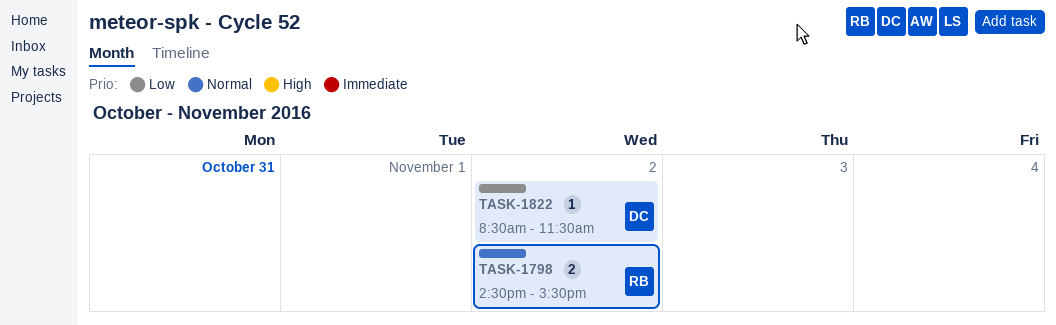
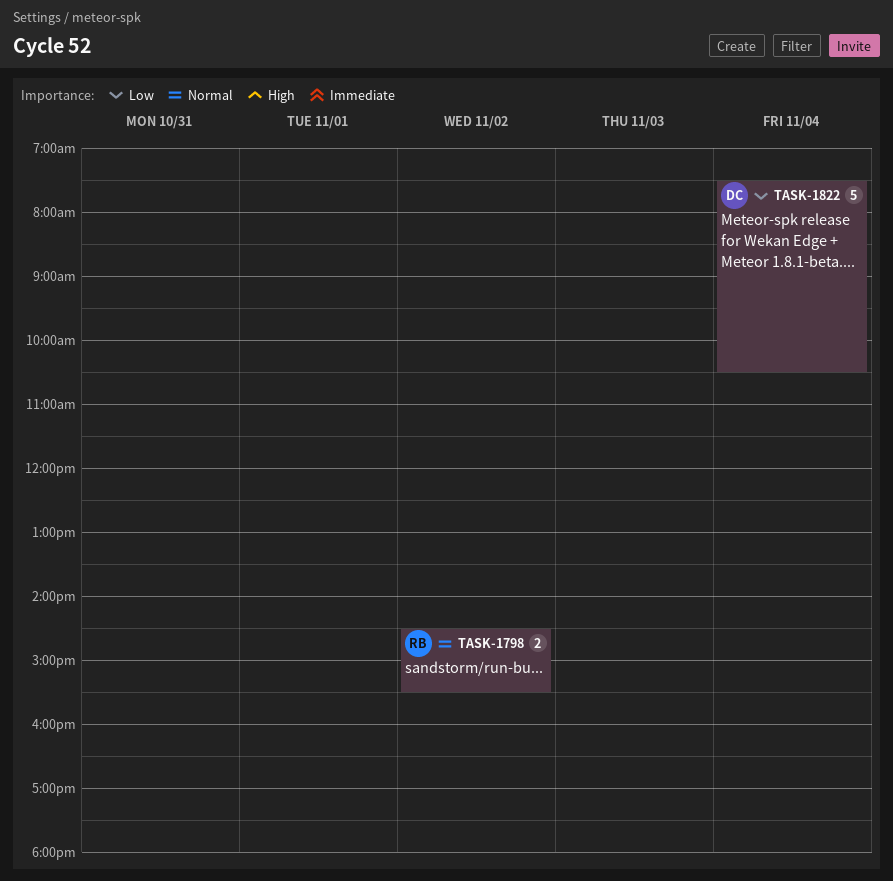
TASK-1822, estimate: 1 -> 5
TASK-1822, day: Nov 2 -> Nov 4
TASK-1822, begins: 08:30 -> 07:30
TASK-1822, ends: 11:30 -> 10:30

